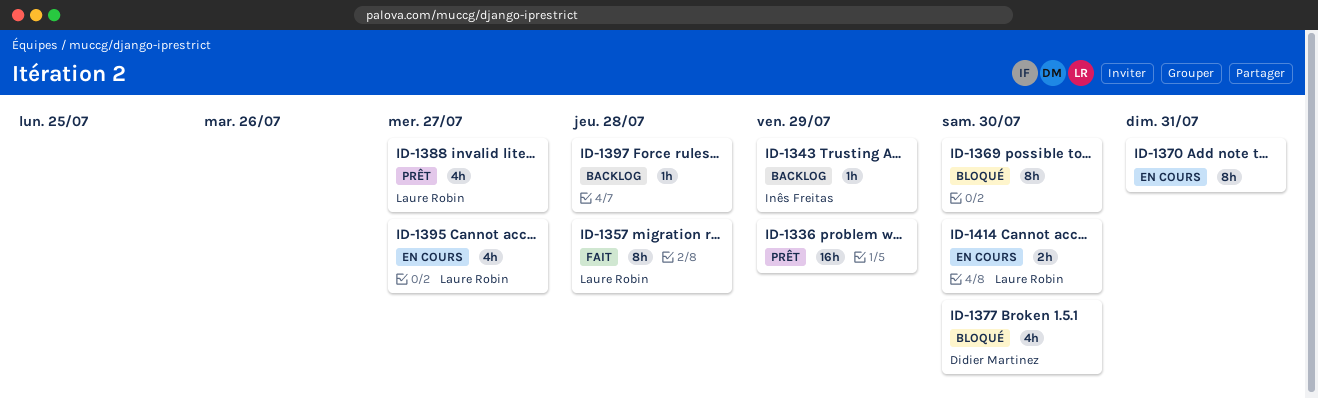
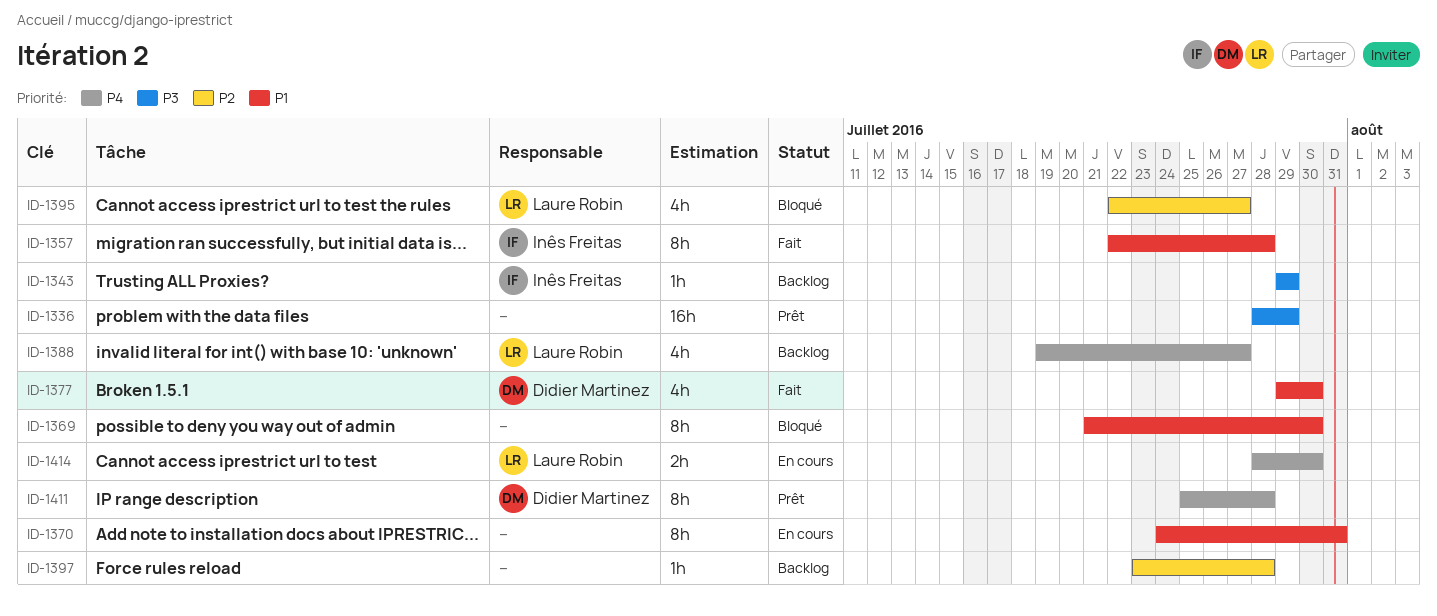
ID-1357, owner: Laure Robin -> Inês Freitas
ID-1377, status: Bloqué -> Fait
ID-1388, status: Prêt -> Backlog
ID-1395, status: En cours -> Bloqué
ID-1411: none -> present

